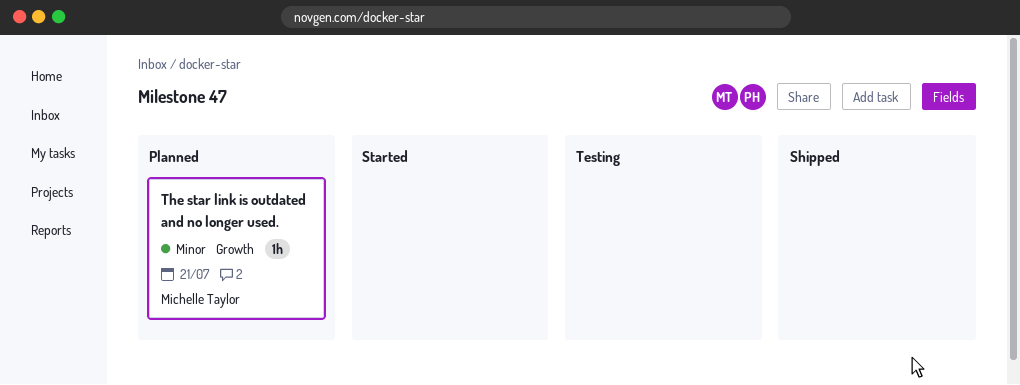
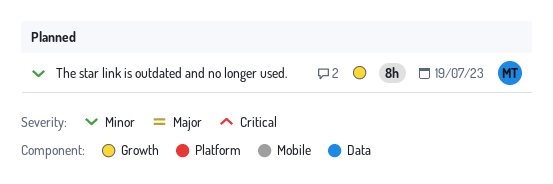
The star link is outdated and no longer used., estimate: 1h -> 8h
The star link is outdated and no longer used., due: Jul 21 -> Jul 19

